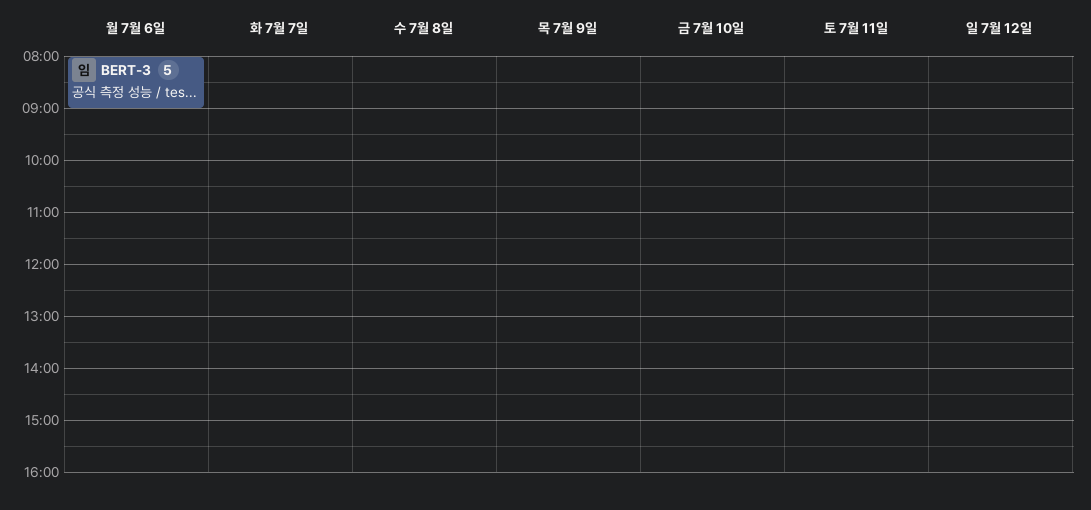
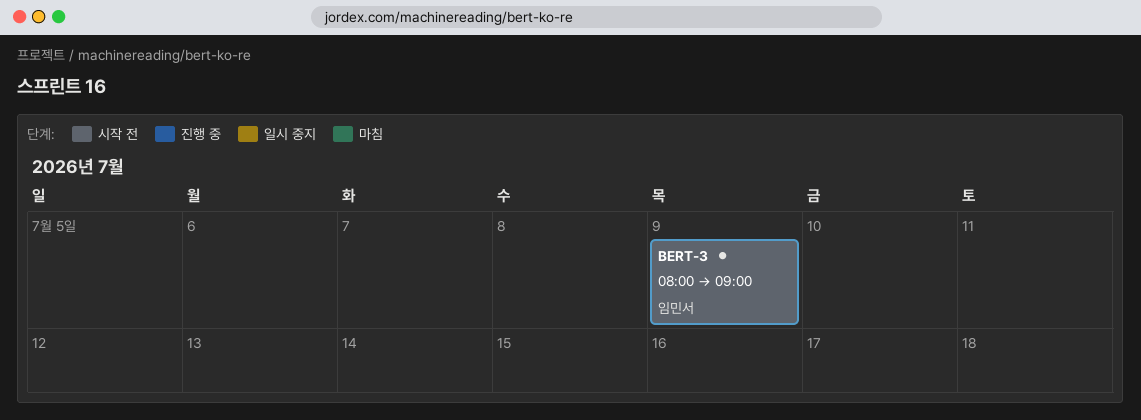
BERT-3, estimate: 5 -> 1
BERT-3, day: Jul 6 -> Jul 9

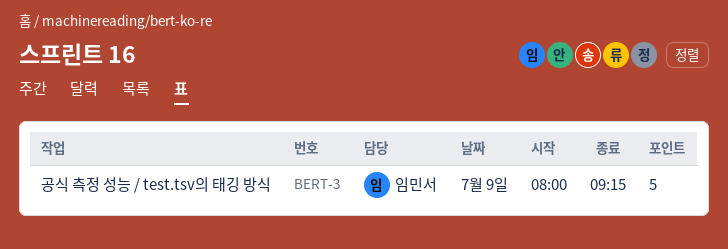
BERT-3, estimate: 1 -> 5
BERT-3, ends: 09:00 -> 09:15

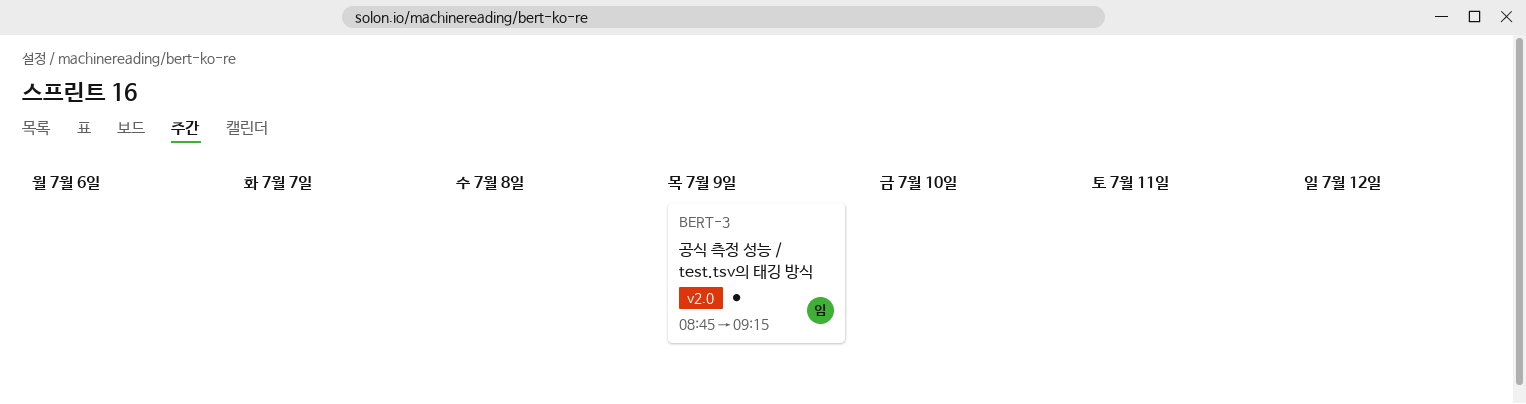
BERT-3, estimate: 5 -> 1
BERT-3, begins: 08:00 -> 08:45

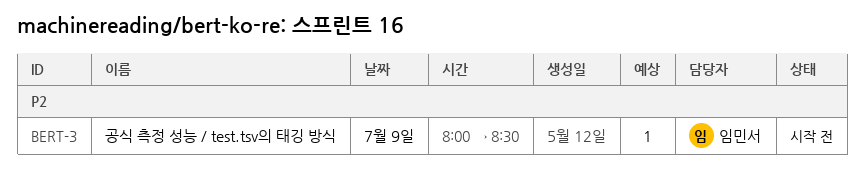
BERT-3, begins: 08:45 -> 08:00
BERT-3, ends: 09:15 -> 08:30

